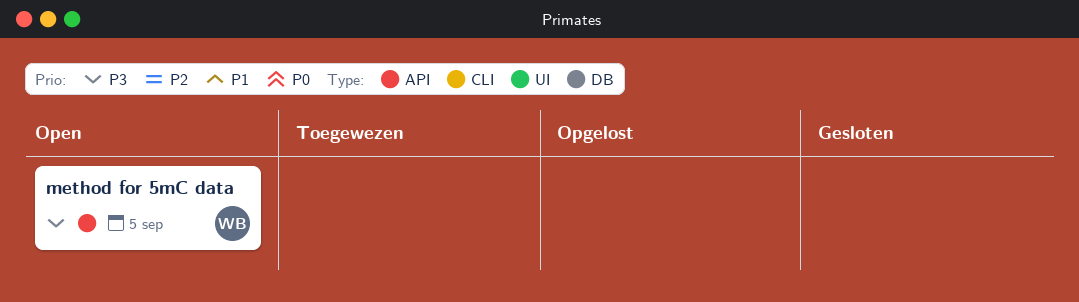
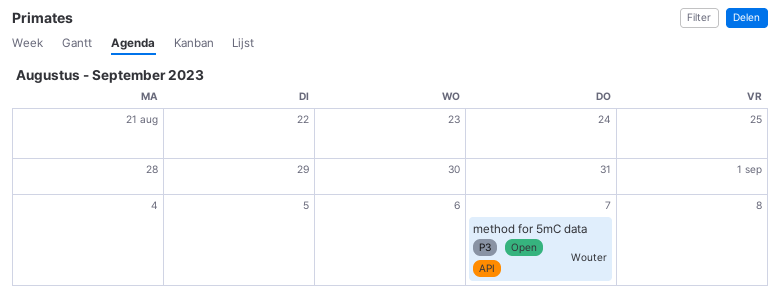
method for 5mC data, due: Sep 5 -> Sep 7

